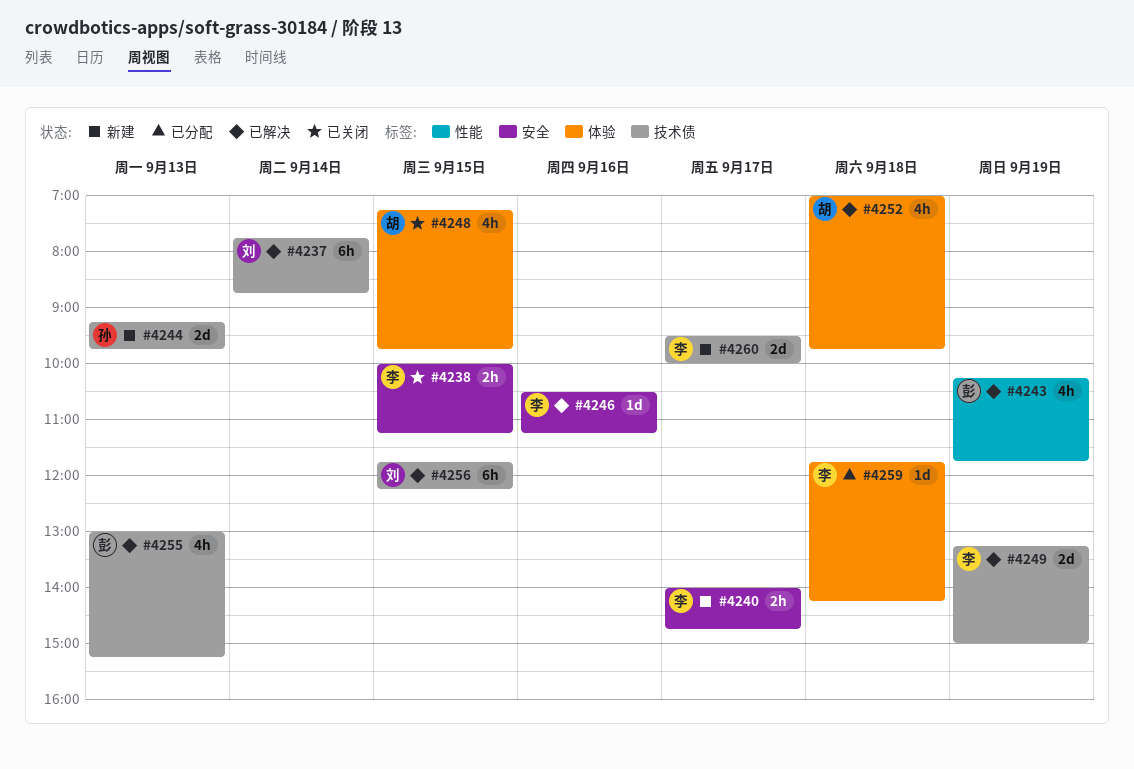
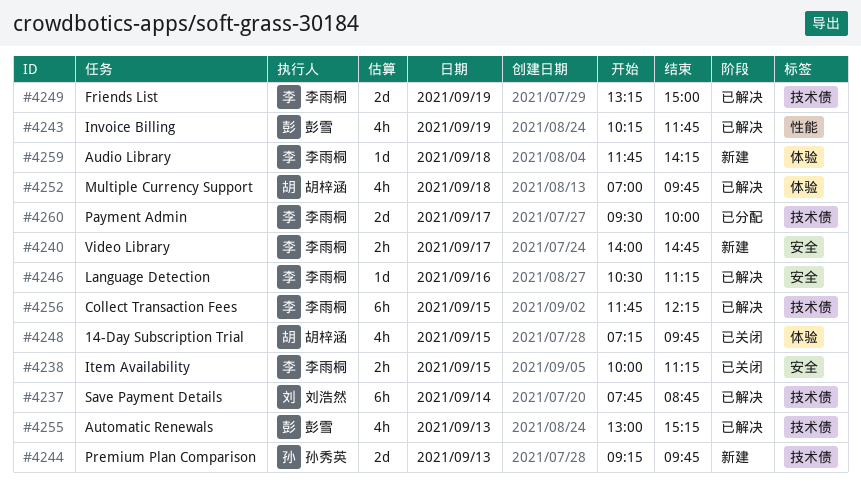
#4256, owner: 刘浩然 -> 李雨桐
#4259, status: 已分配 -> 新建
#4260, status: 新建 -> 已分配

